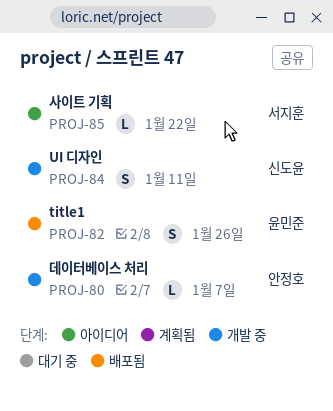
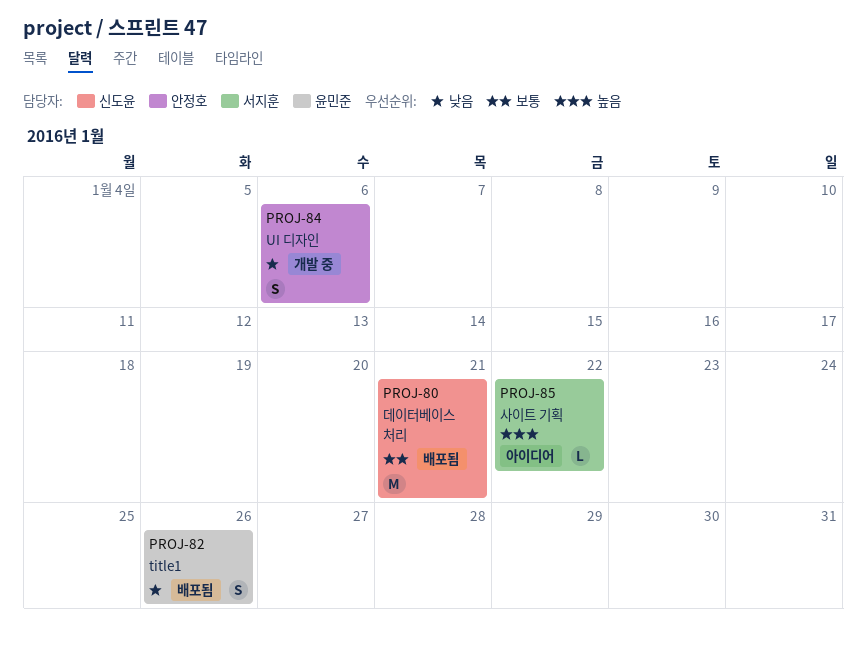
PROJ-80, status: 개발 중 -> 배포됨
PROJ-80, owner: 안정호 -> 신도윤
PROJ-80, estimate: L -> M
PROJ-80, due: Jan 7 -> Jan 21
PROJ-84, owner: 신도윤 -> 안정호
PROJ-84, due: Jan 11 -> Jan 6

